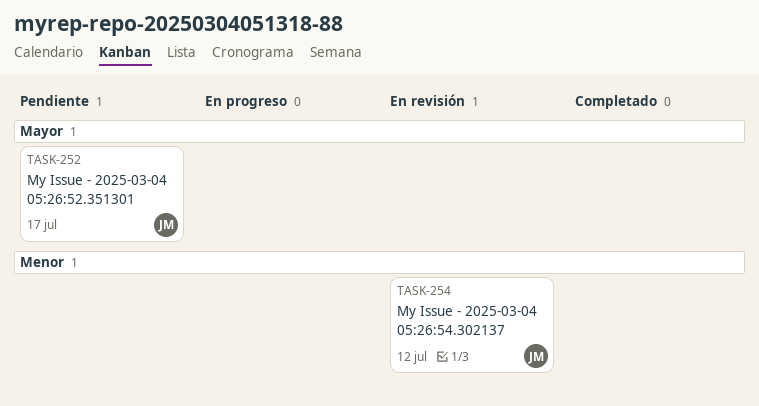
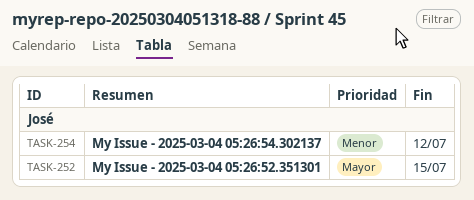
TASK-252, due: Jul 17 -> Jul 15

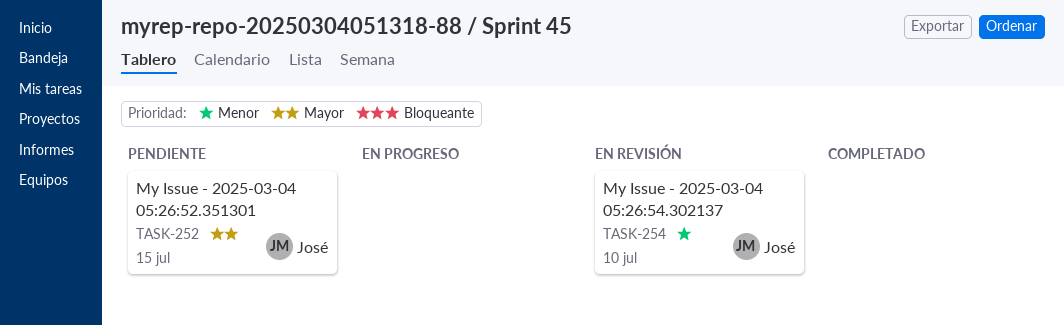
TASK-254, due: Jul 12 -> Jul 10

